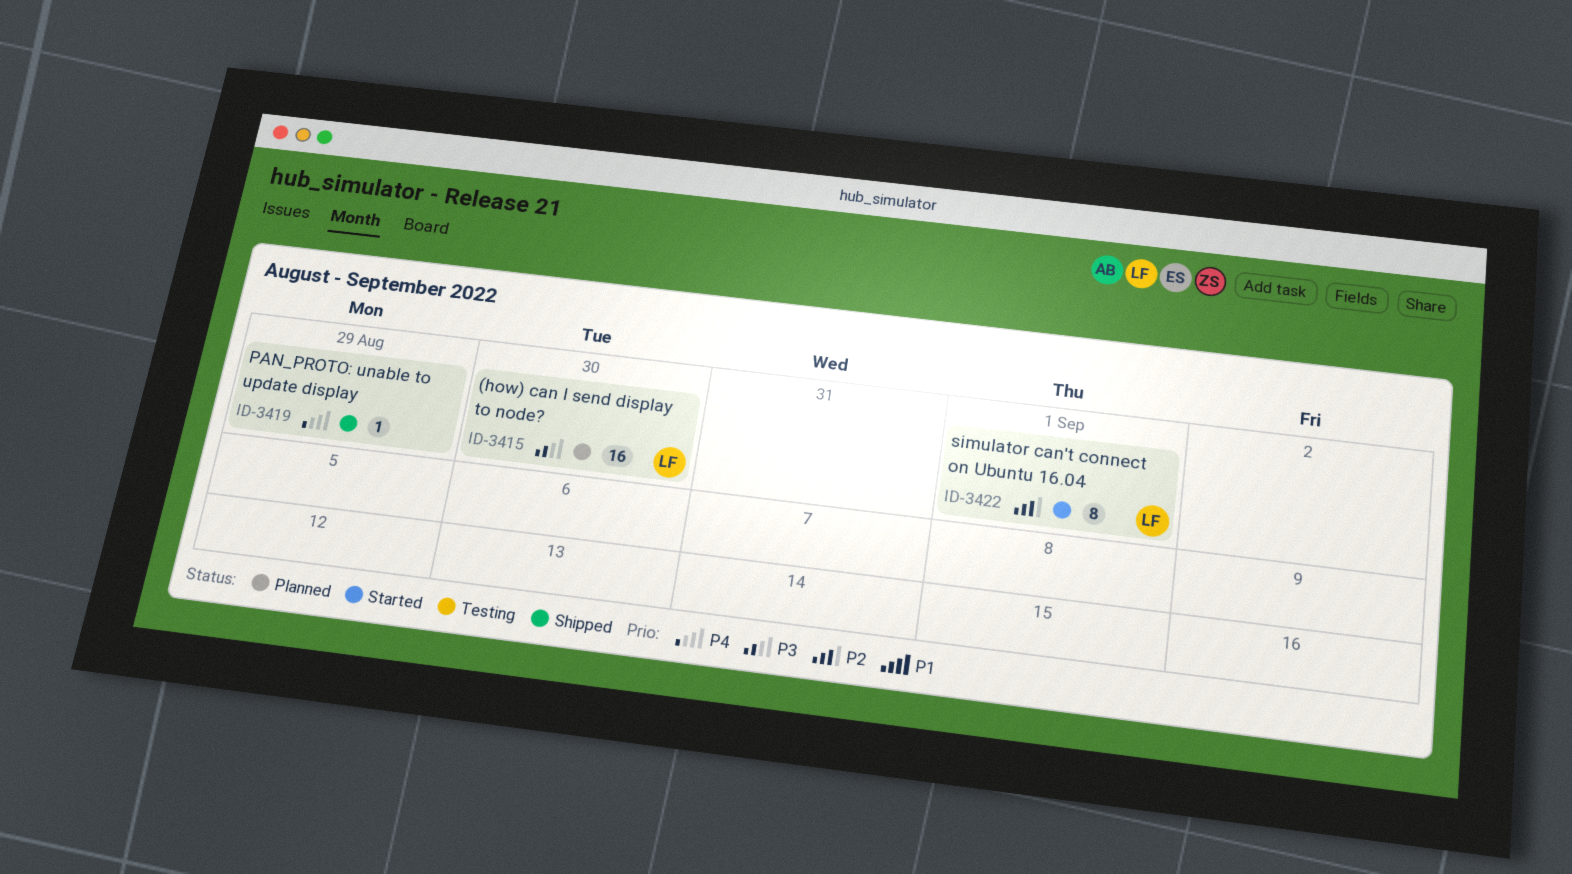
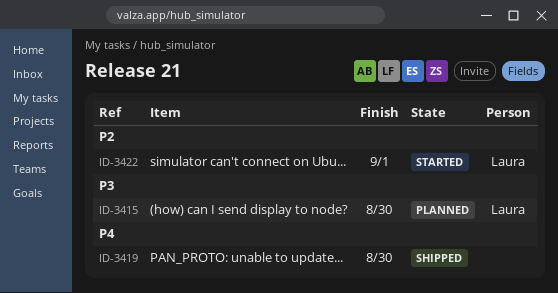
ID-3419, due: Aug 29 -> Aug 30

